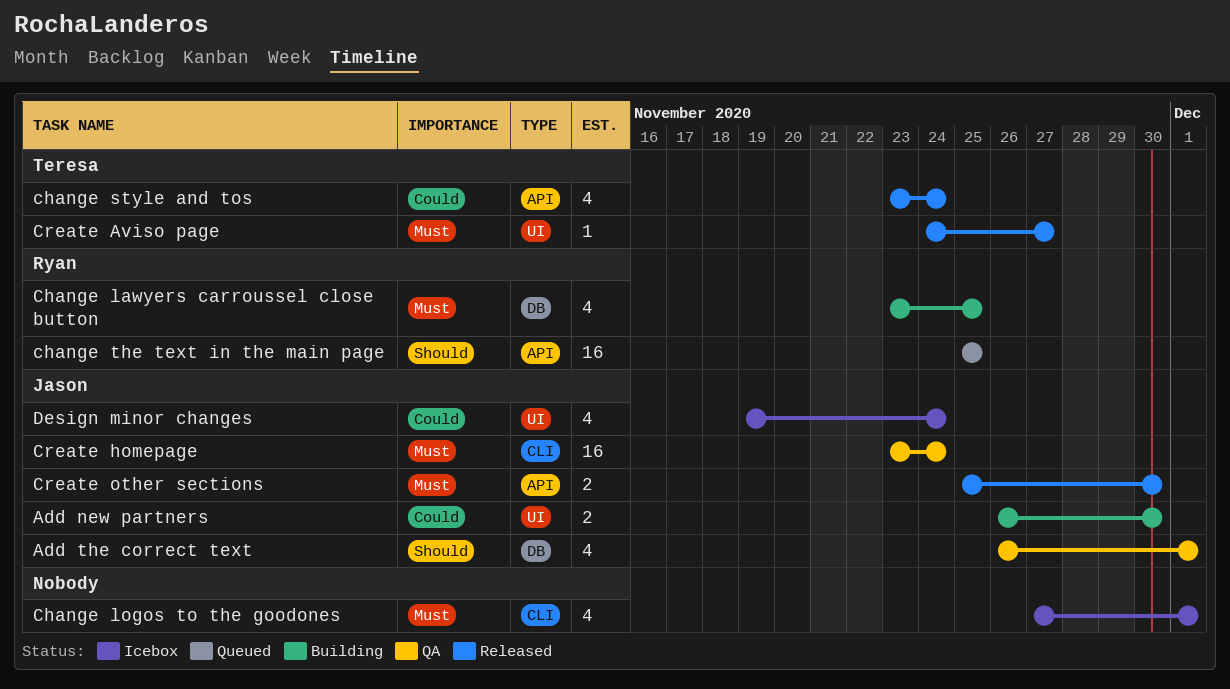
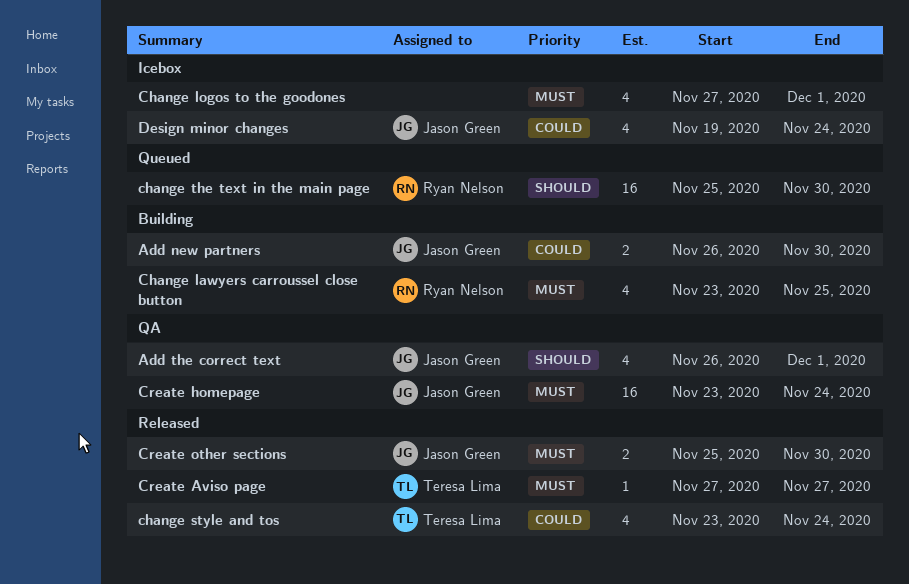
change the text in the main page, due: Nov 25 -> Nov 30
Create Aviso page, start: Nov 24 -> Nov 27

